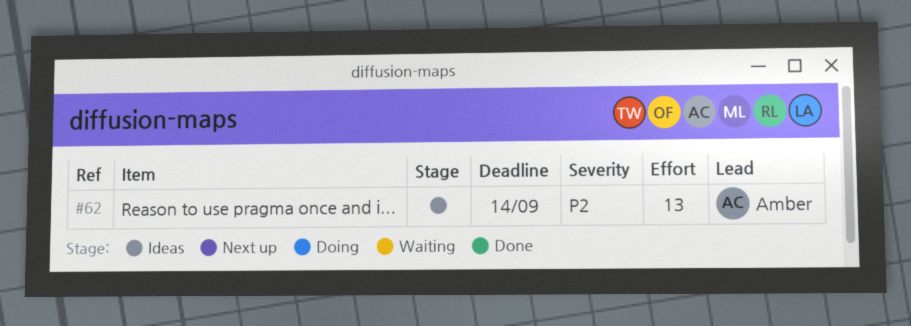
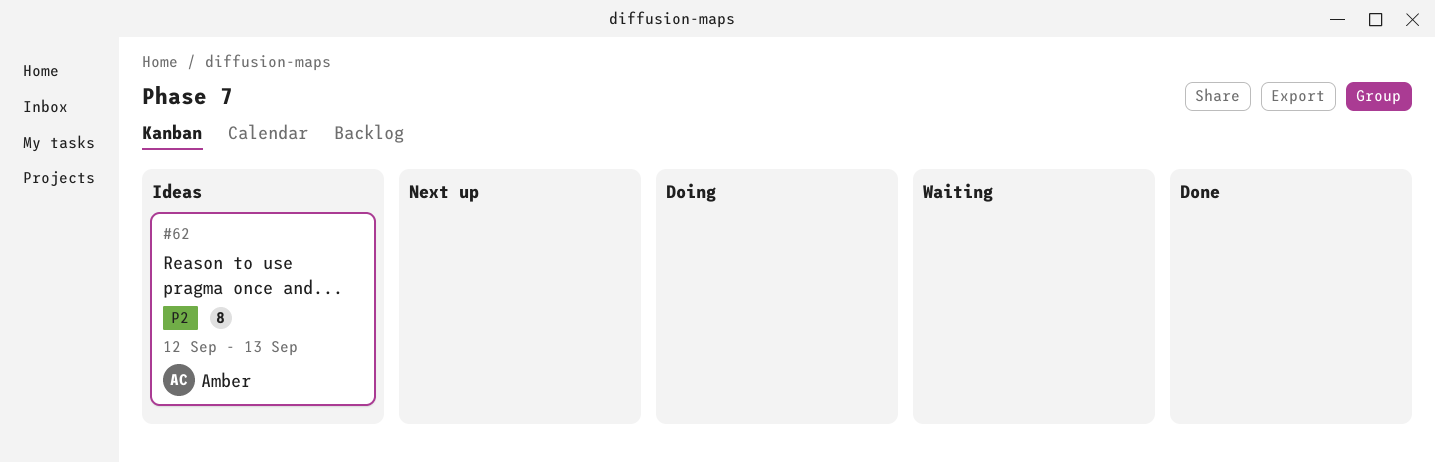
#62, estimate: 13 -> 8
#62, due: Sep 14 -> Sep 13

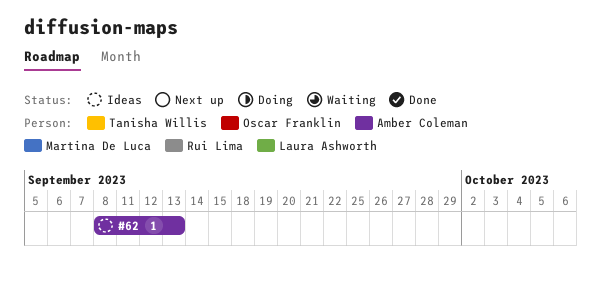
#62, estimate: 8 -> 1
#62, start: Sep 12 -> Sep 8

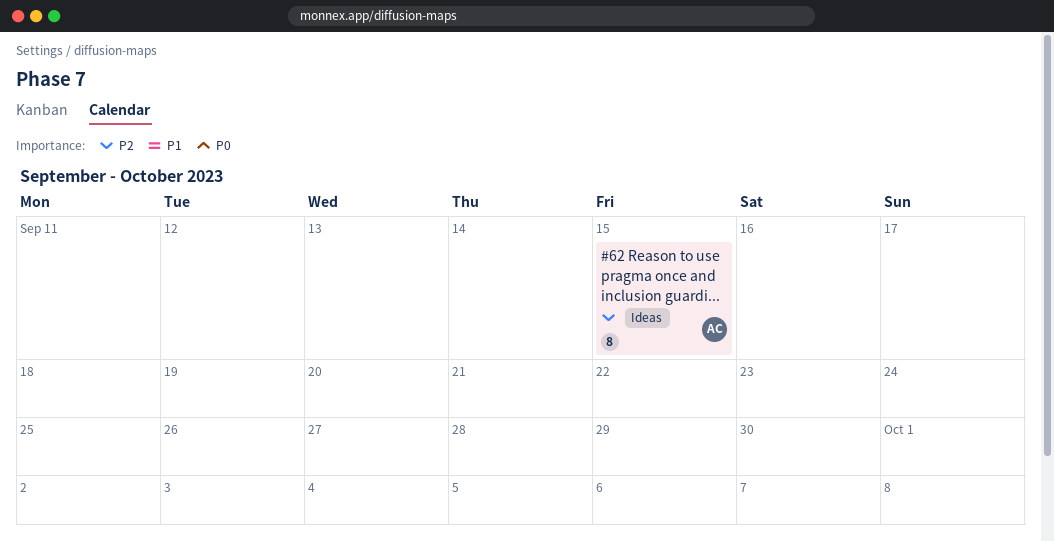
#62, estimate: 1 -> 8
#62, due: Sep 13 -> Sep 15

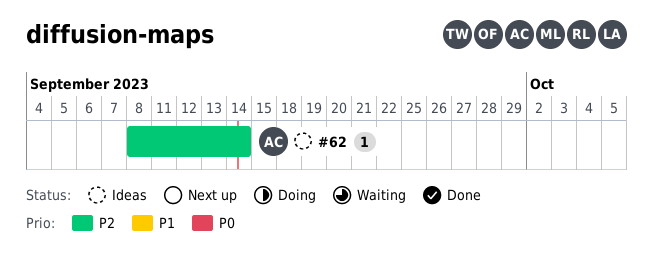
#62, estimate: 8 -> 1
#62, due: Sep 15 -> Sep 14

